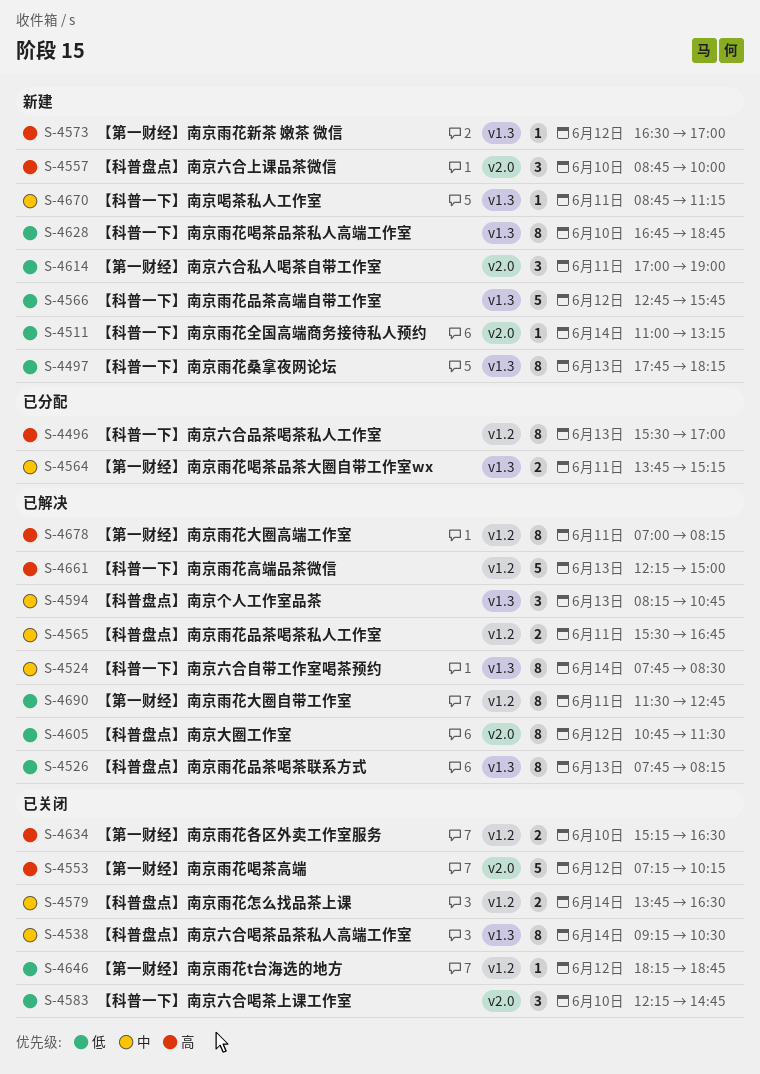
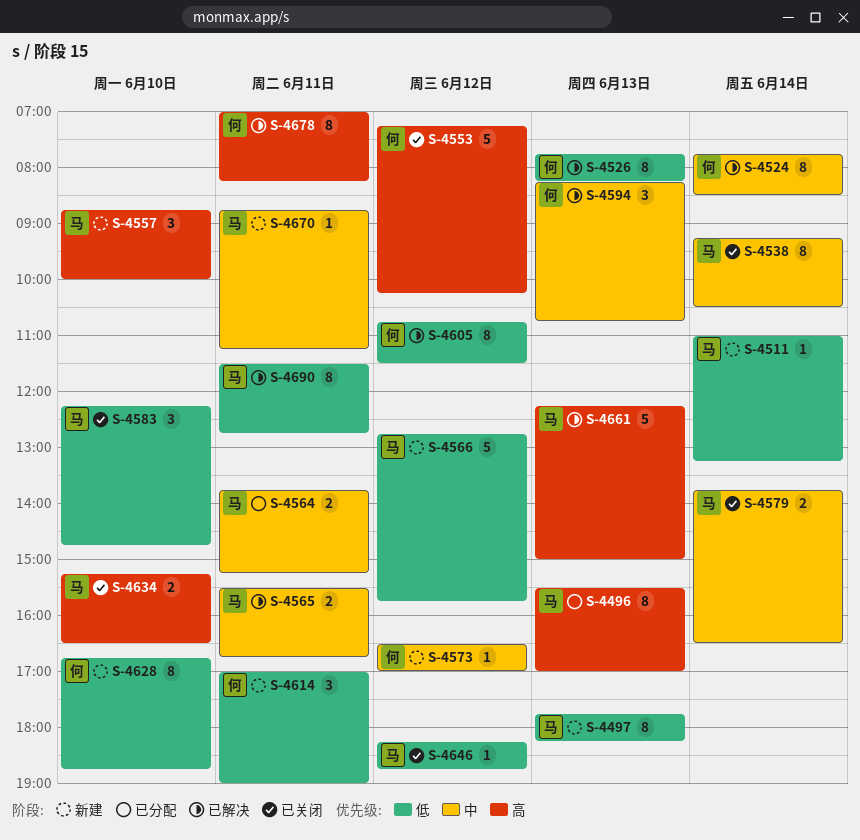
S-4573, priority: 高 -> 中

